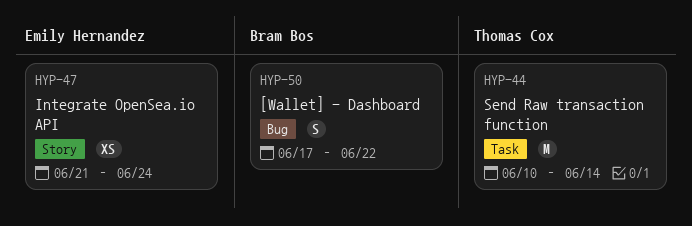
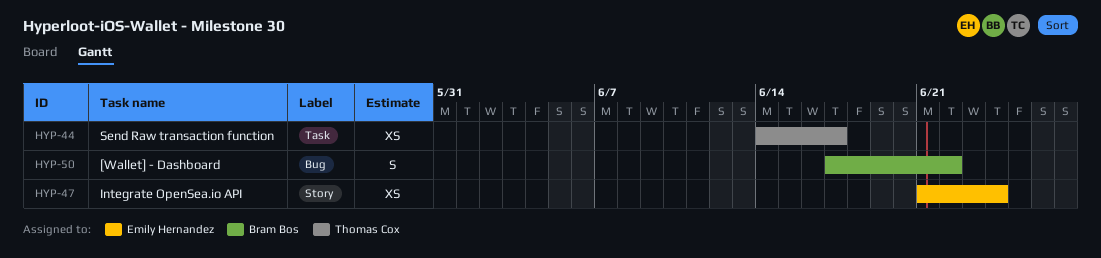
HYP-44, estimate: M -> XS
HYP-44, start: Jun 10 -> Jun 14
HYP-44, due: Jun 14 -> Jun 17

